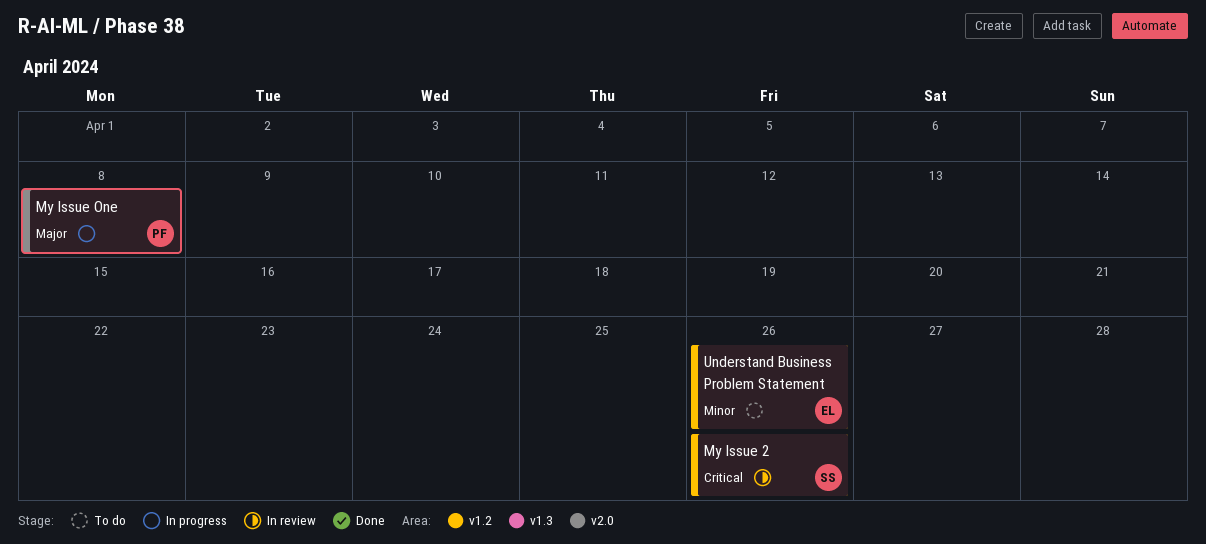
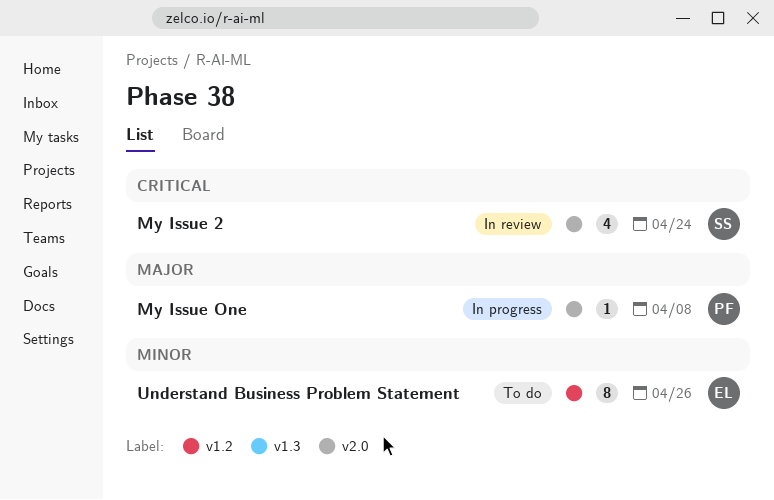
My Issue 2, label: v1.2 -> v2.0
My Issue 2, due: Apr 26 -> Apr 24

